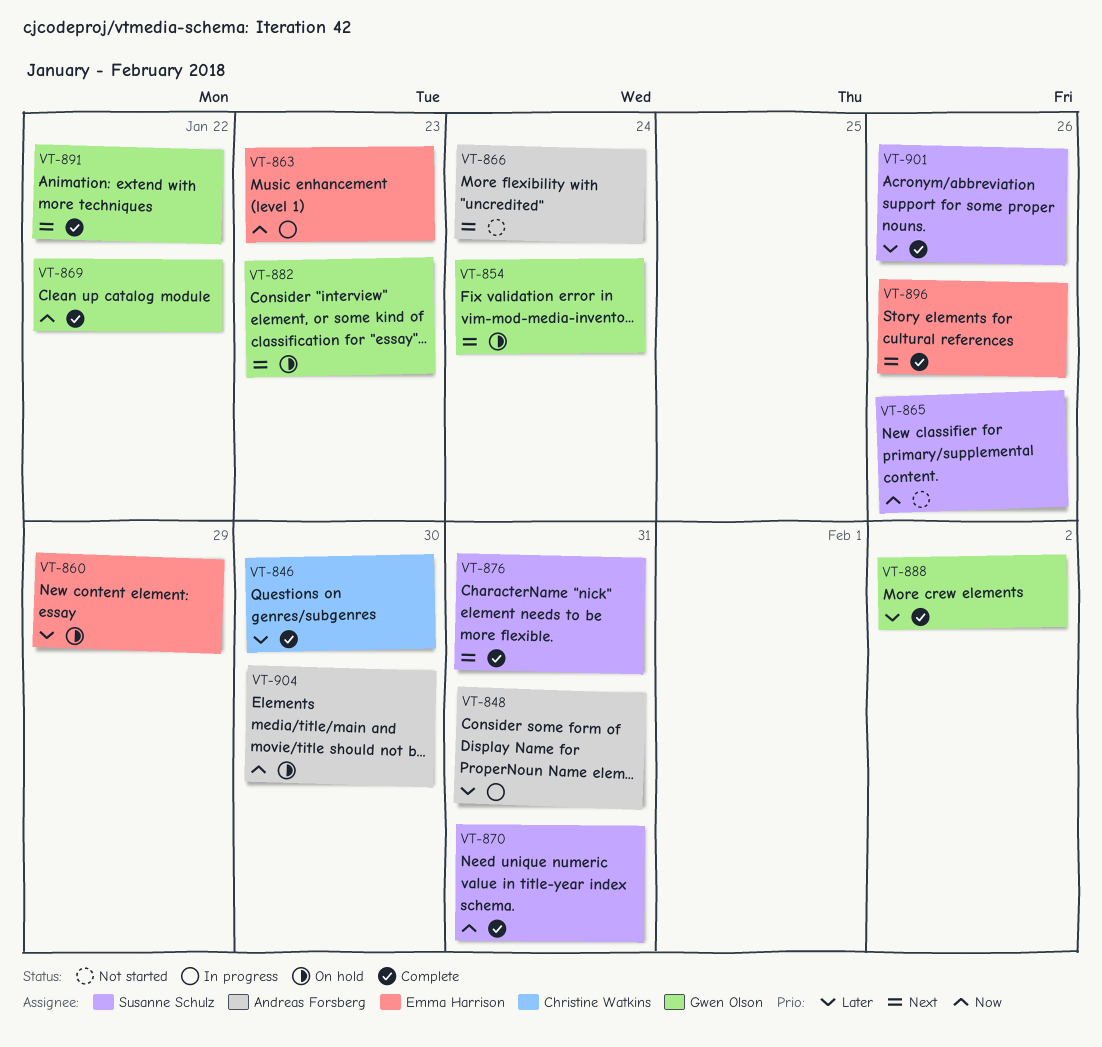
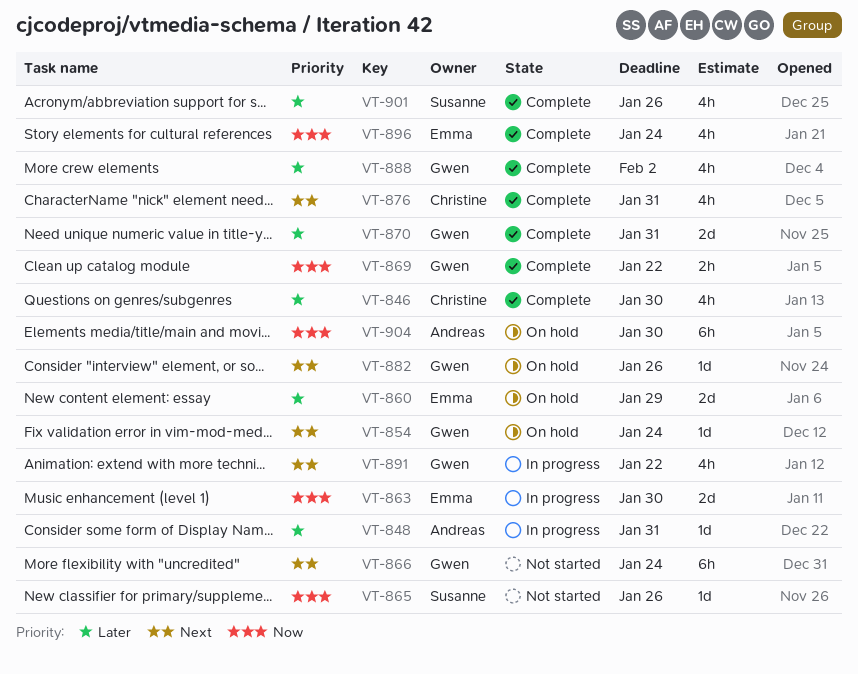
VT-863, due: Jan 23 -> Jan 30
VT-866, owner: Andreas Forsberg -> Gwen Olson
VT-870, owner: Susanne Schulz -> Gwen Olson
VT-870, priority: Now -> Later
VT-876, owner: Susanne Schulz -> Christine Watkins
VT-882, due: Jan 23 -> Jan 26
VT-891, status: Complete -> In progress
VT-896, priority: Next -> Now
VT-896, due: Jan 26 -> Jan 24

